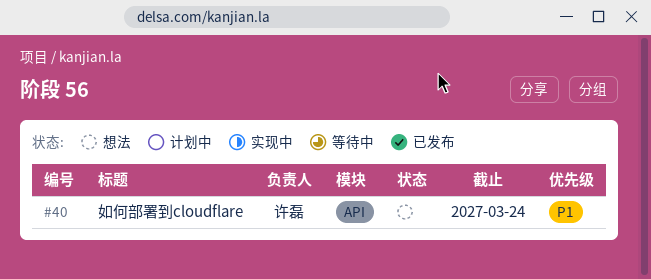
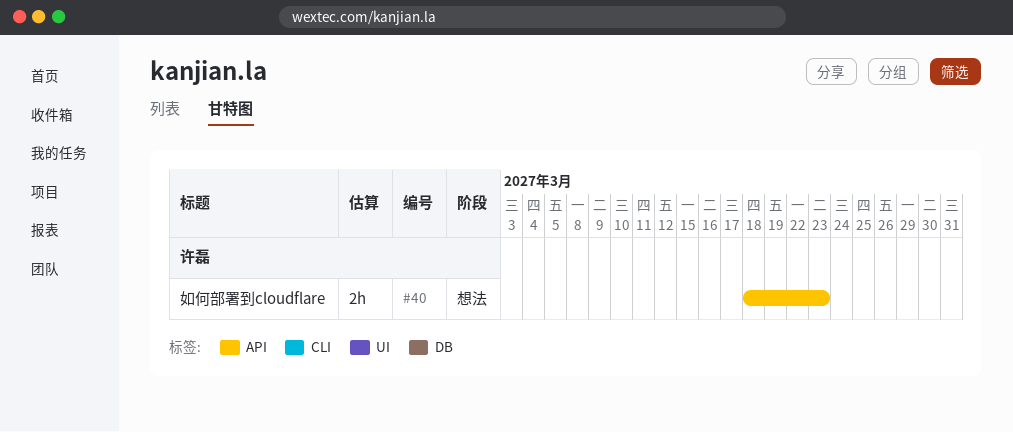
#40, due: Mar 24 -> Mar 23

